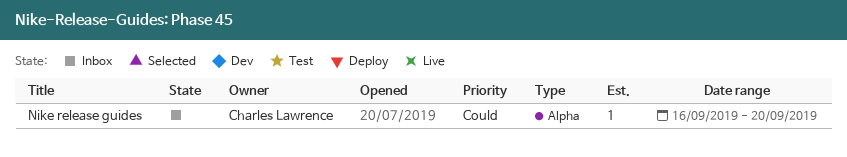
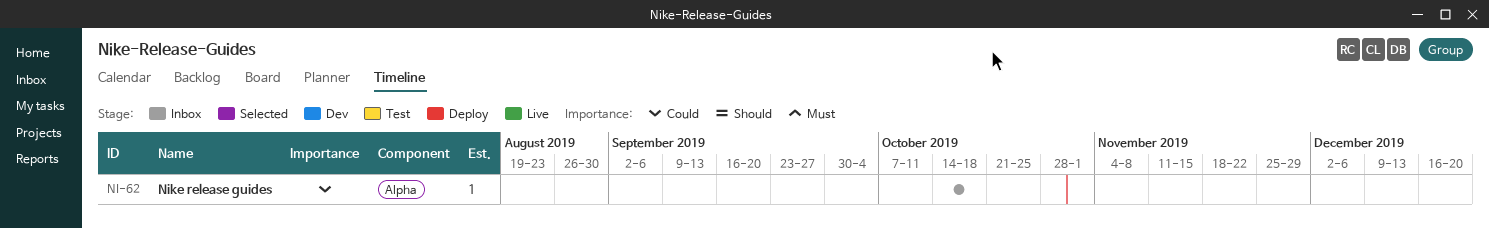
Nike release guides, start: Sep 16 -> Oct 14
Nike release guides, due: Sep 20 -> Oct 18

